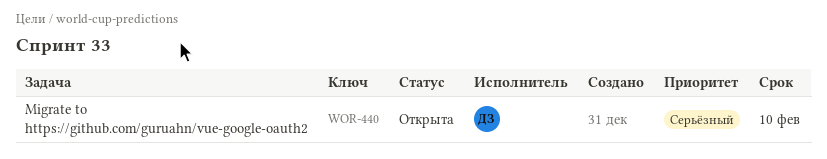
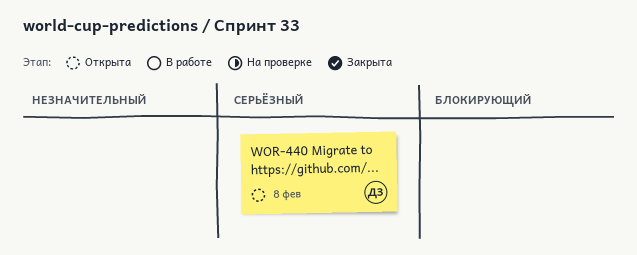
WOR-440, due: Feb 10 -> Feb 8

